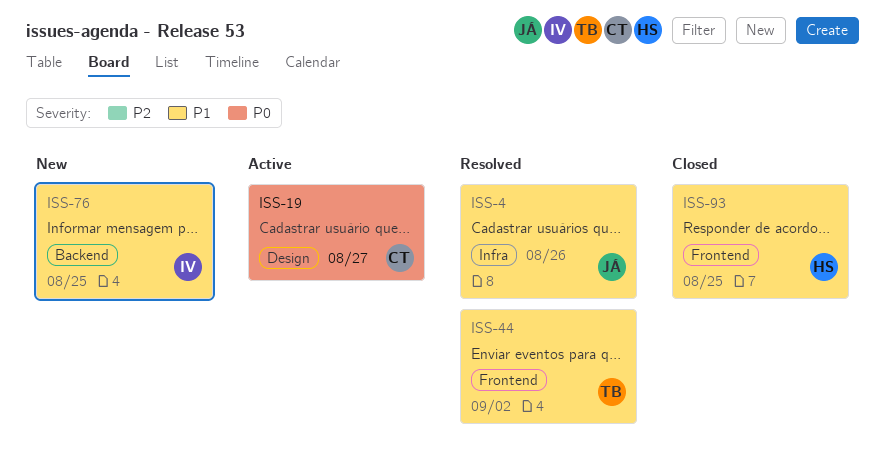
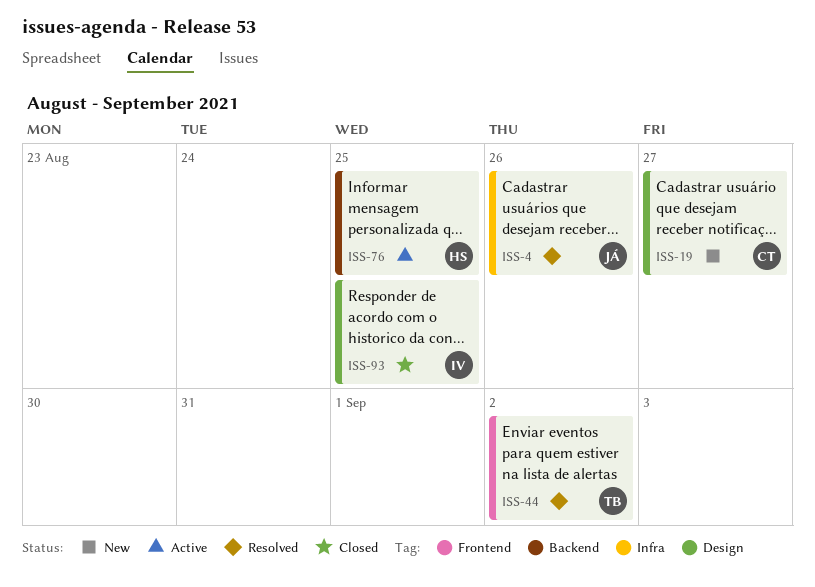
ISS-19, status: Active -> New
ISS-76, status: New -> Active
ISS-76, owner: IV -> HS
ISS-93, owner: HS -> IV
ISS-93, label: Frontend -> Design

